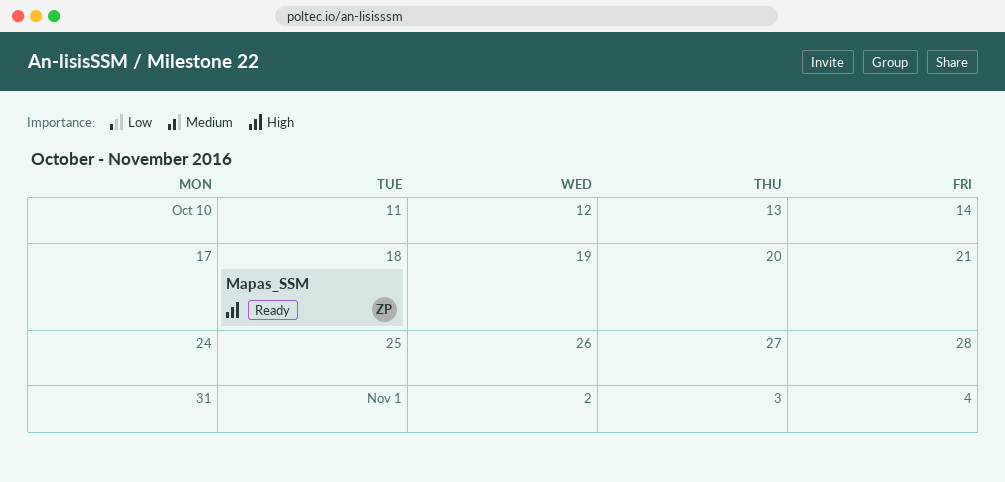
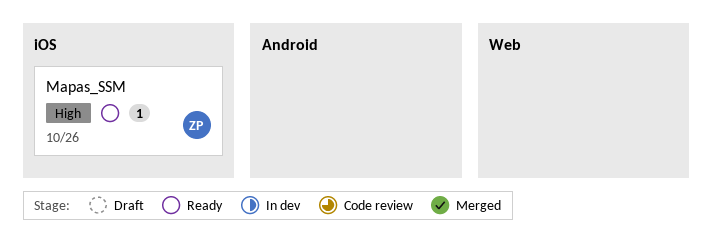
Mapas_SSM, due: Oct 18 -> Oct 26

